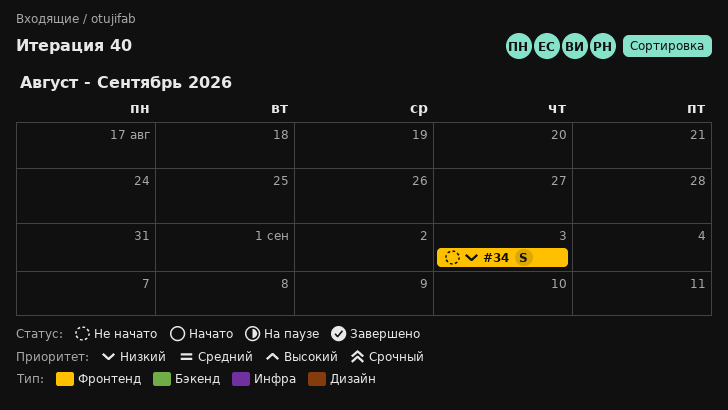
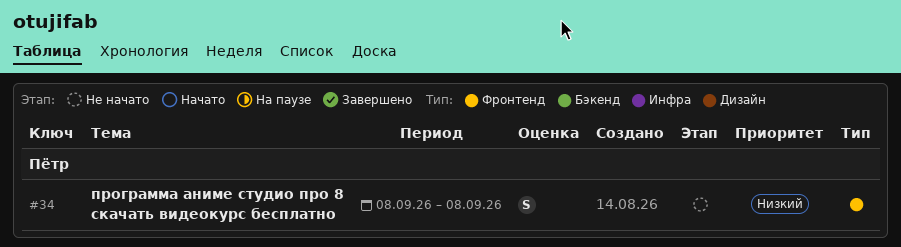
#34, start: Sep 3 -> Sep 8
#34, due: Sep 3 -> Sep 8

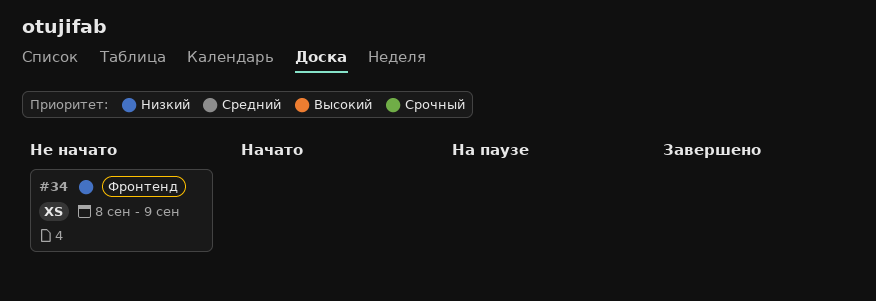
#34, estimate: S -> XS
#34, due: Sep 8 -> Sep 9

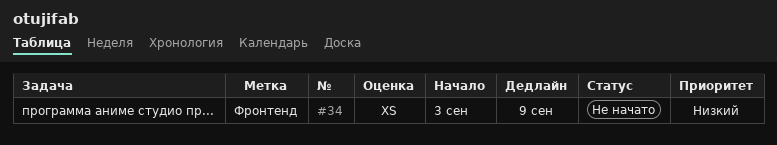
#34, start: Sep 8 -> Sep 3

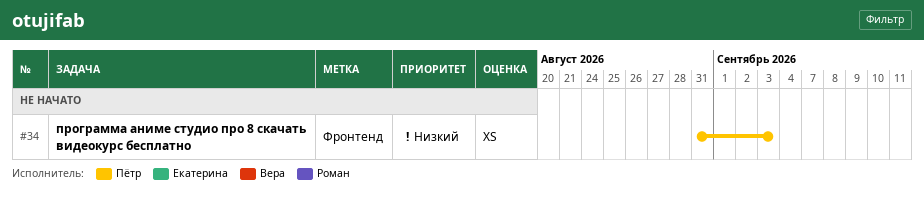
#34, start: Sep 3 -> Aug 31
#34, due: Sep 9 -> Sep 3

